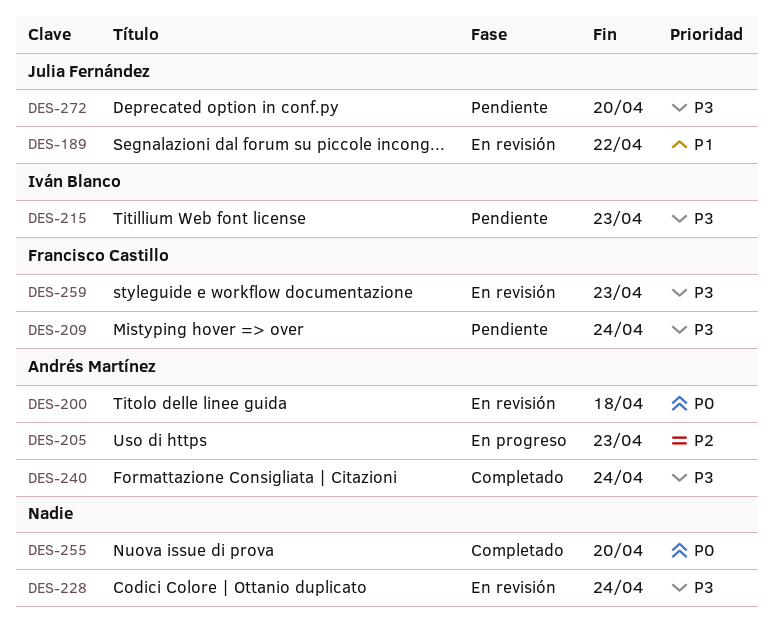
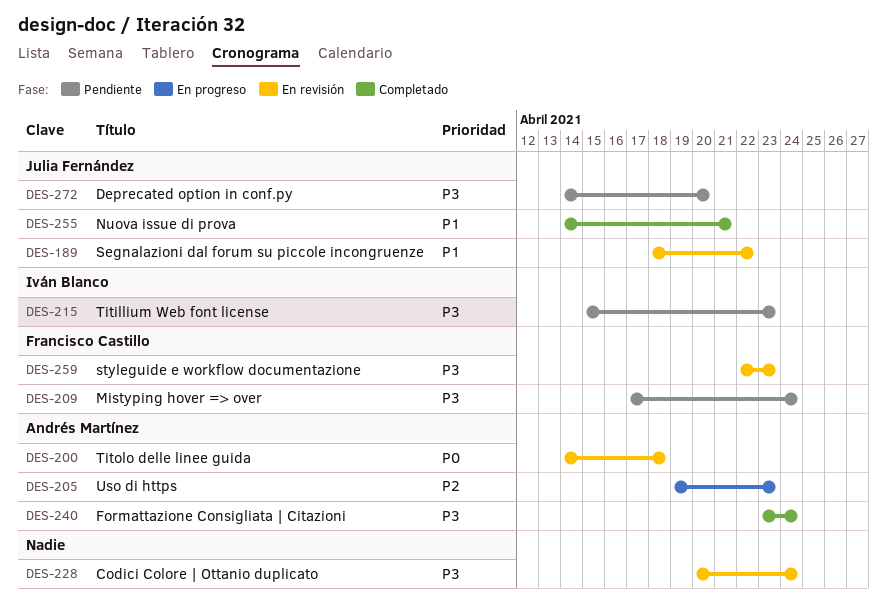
DES-255, owner: none -> Julia Fernández
DES-255, priority: P0 -> P1
DES-255, due: Apr 20 -> Apr 21

